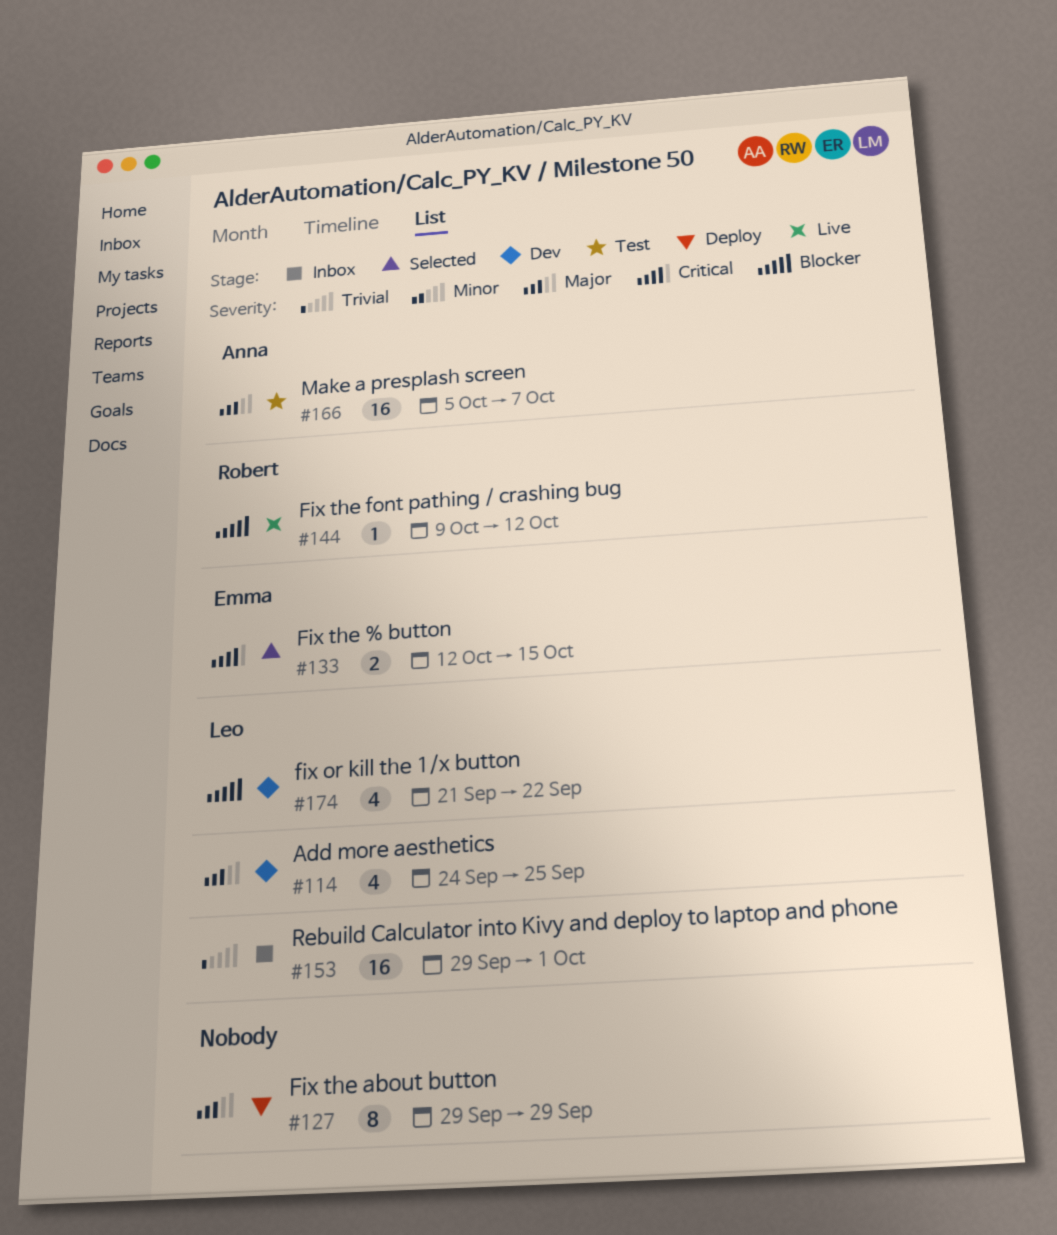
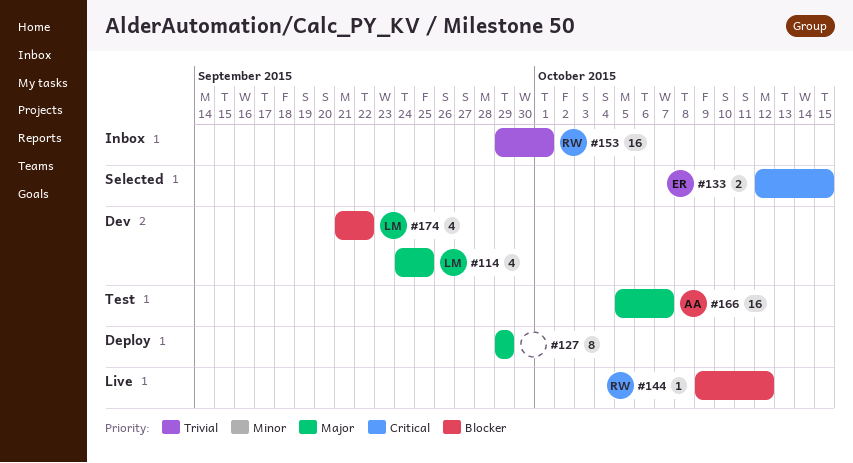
#153, owner: Leo -> Robert

